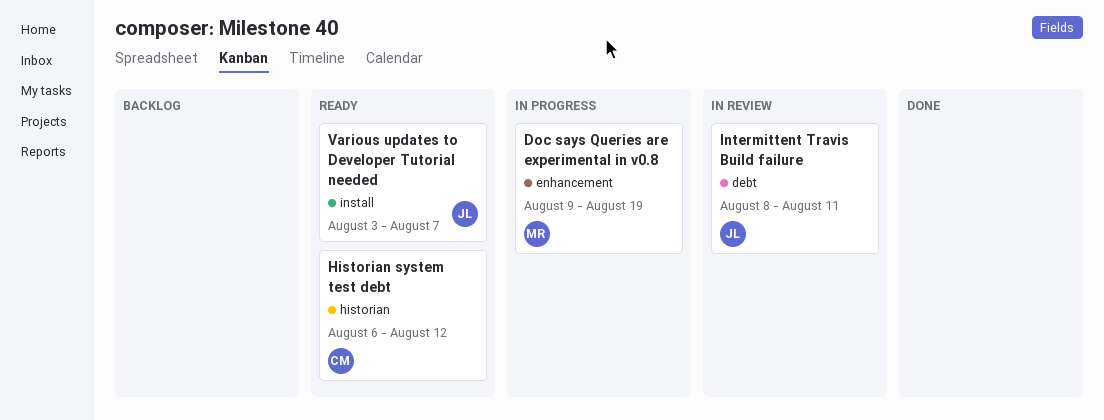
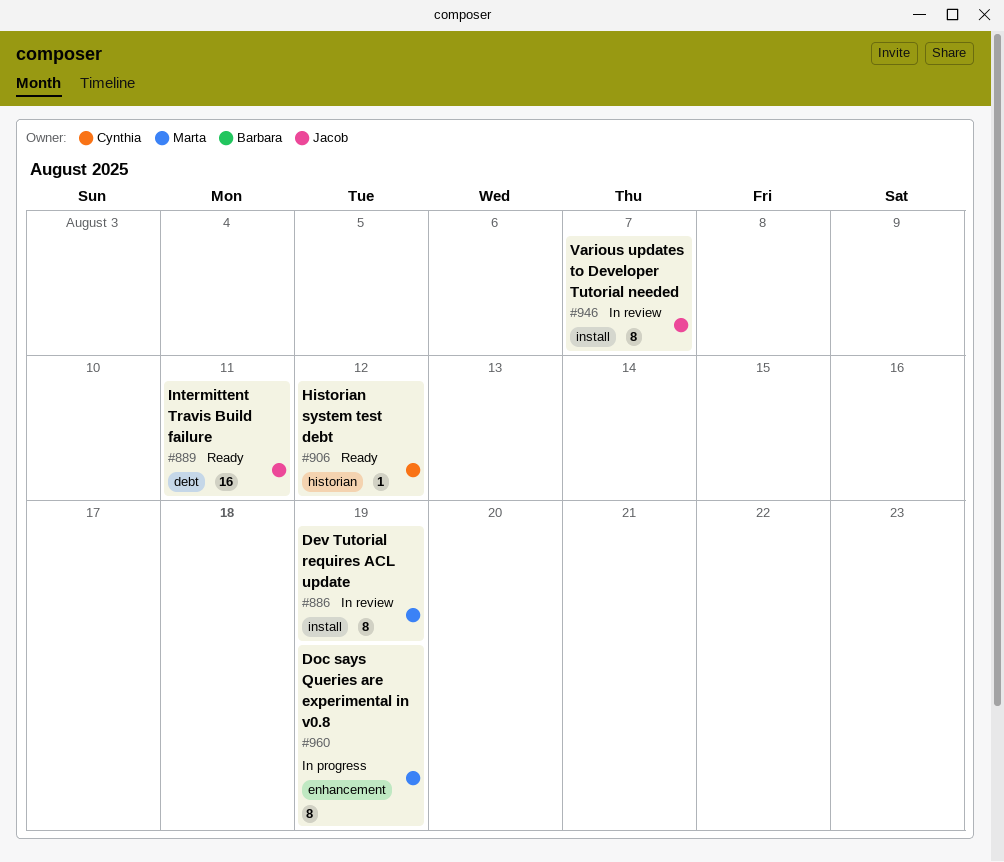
Dev Tutorial requires ACL update: none -> present
Intermittent Travis Build failure, status: In review -> Ready
Various updates to Developer Tutorial needed, status: Ready -> In review

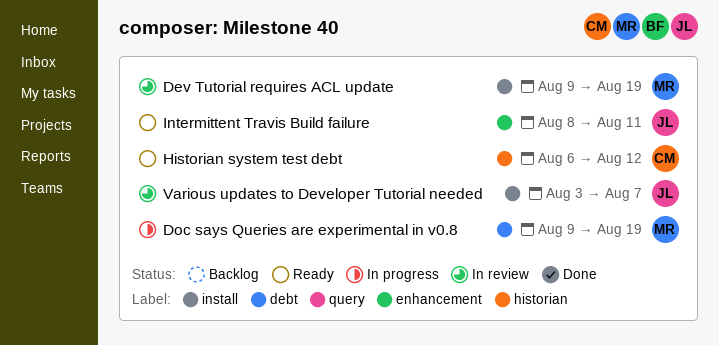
Doc says Queries are experimental in v0.8, label: enhancement -> debt
Intermittent Travis Build failure, label: debt -> enhancement

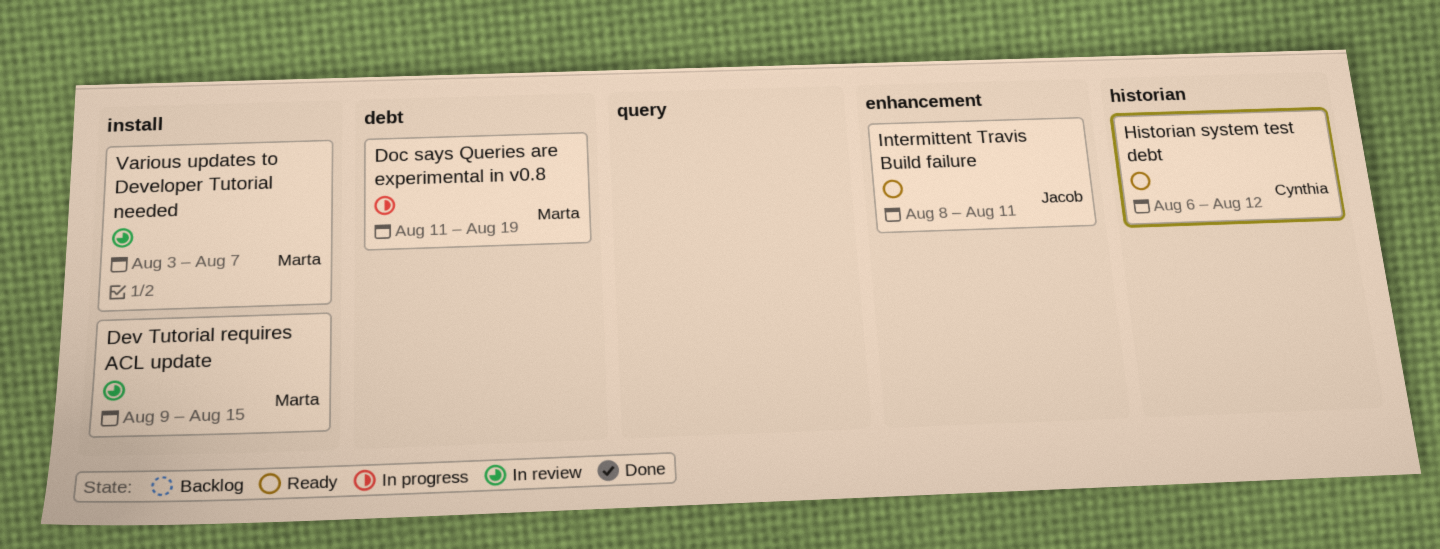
Dev Tutorial requires ACL update, due: Aug 19 -> Aug 15
Doc says Queries are experimental in v0.8, start: Aug 9 -> Aug 11
Various updates to Developer Tutorial needed, owner: Jacob -> Marta

